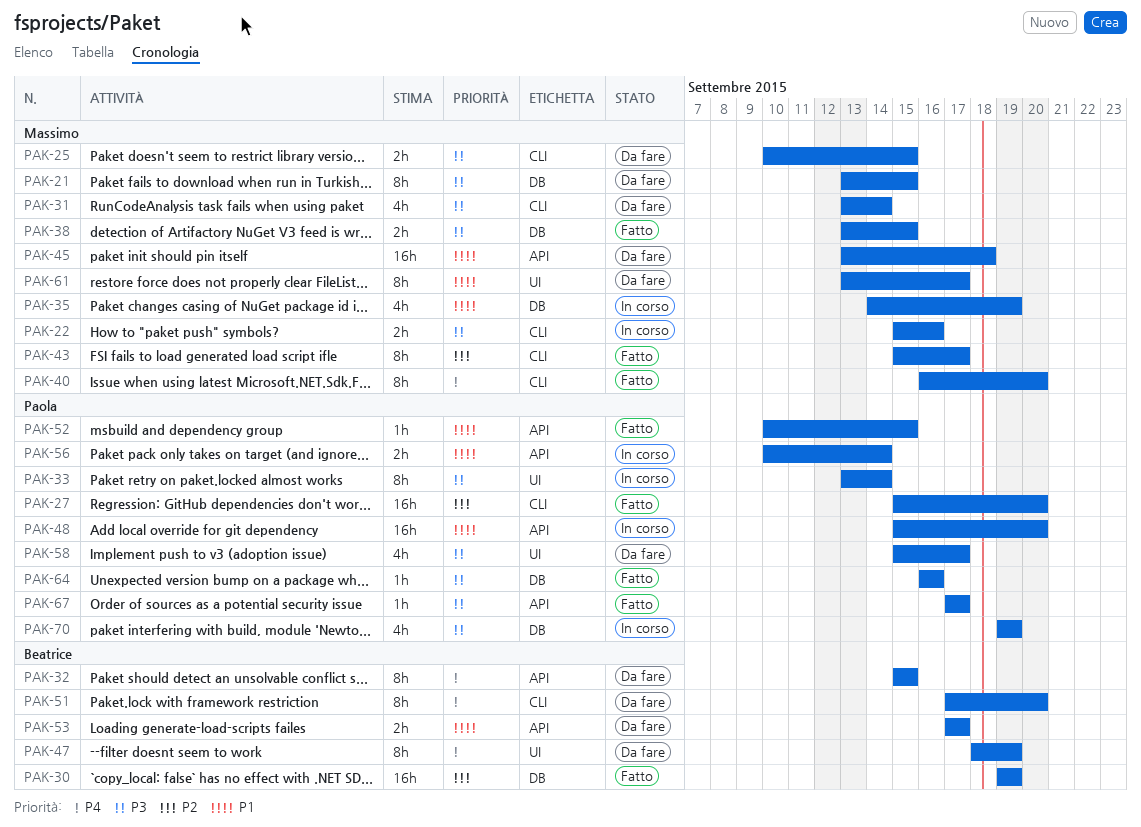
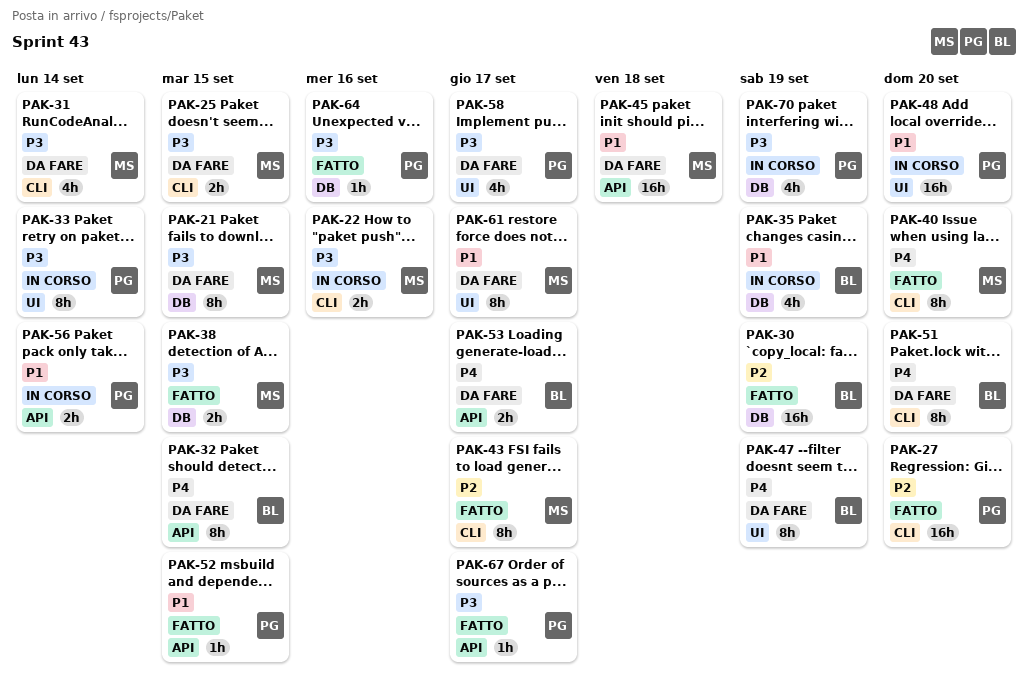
PAK-35, owner: Massimo -> Beatrice
PAK-48, label: API -> UI
PAK-53, priority: P1 -> P4

